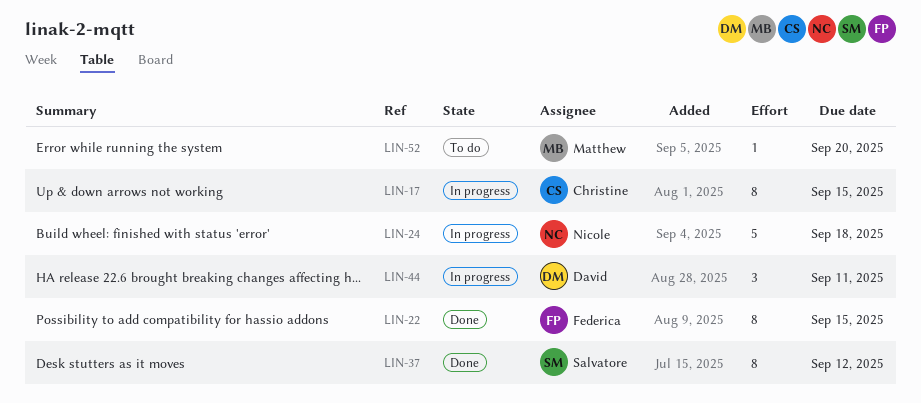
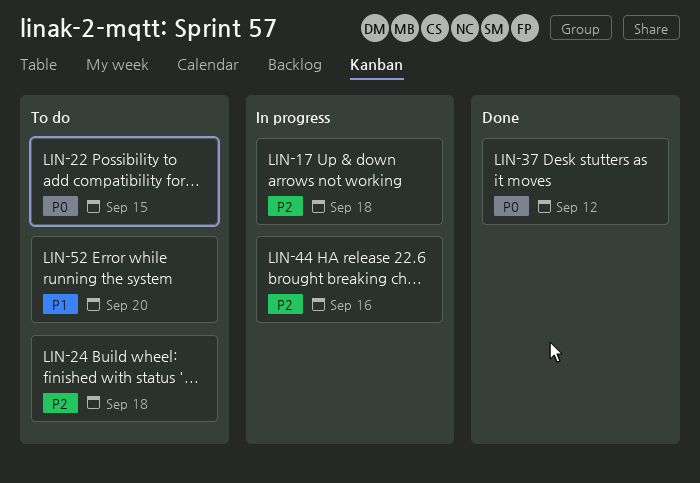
LIN-17, due: Sep 15 -> Sep 18
LIN-22, status: Done -> To do
LIN-24, status: In progress -> To do
LIN-44, due: Sep 11 -> Sep 16

